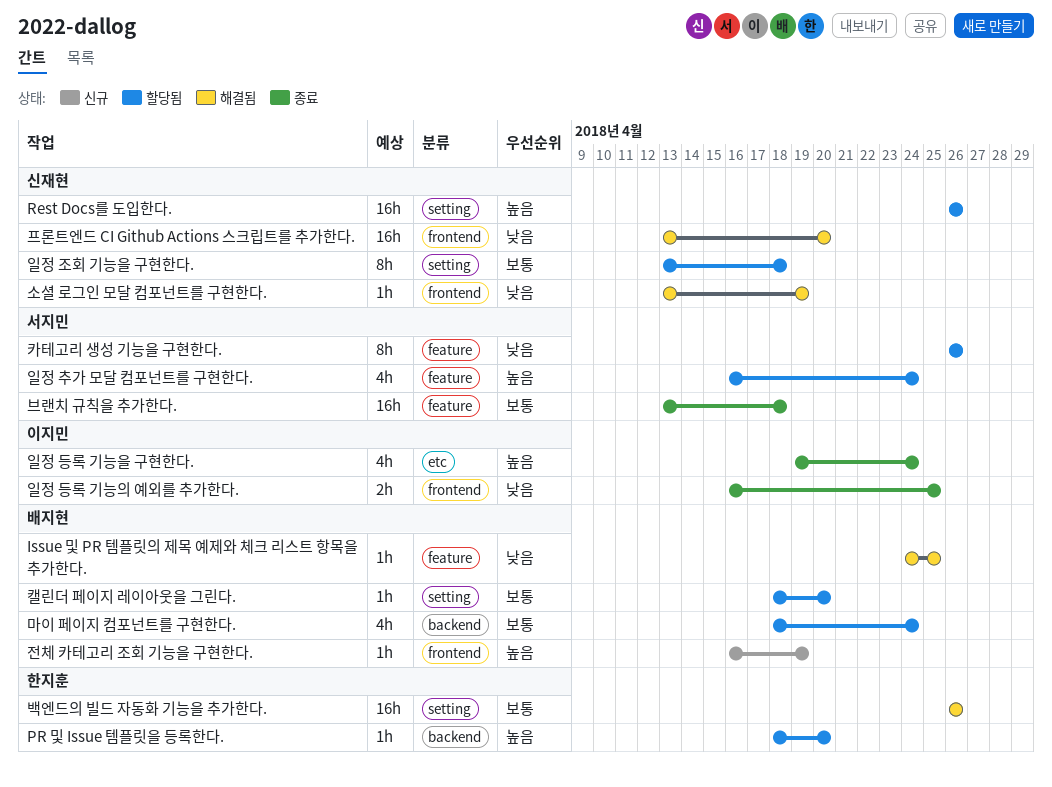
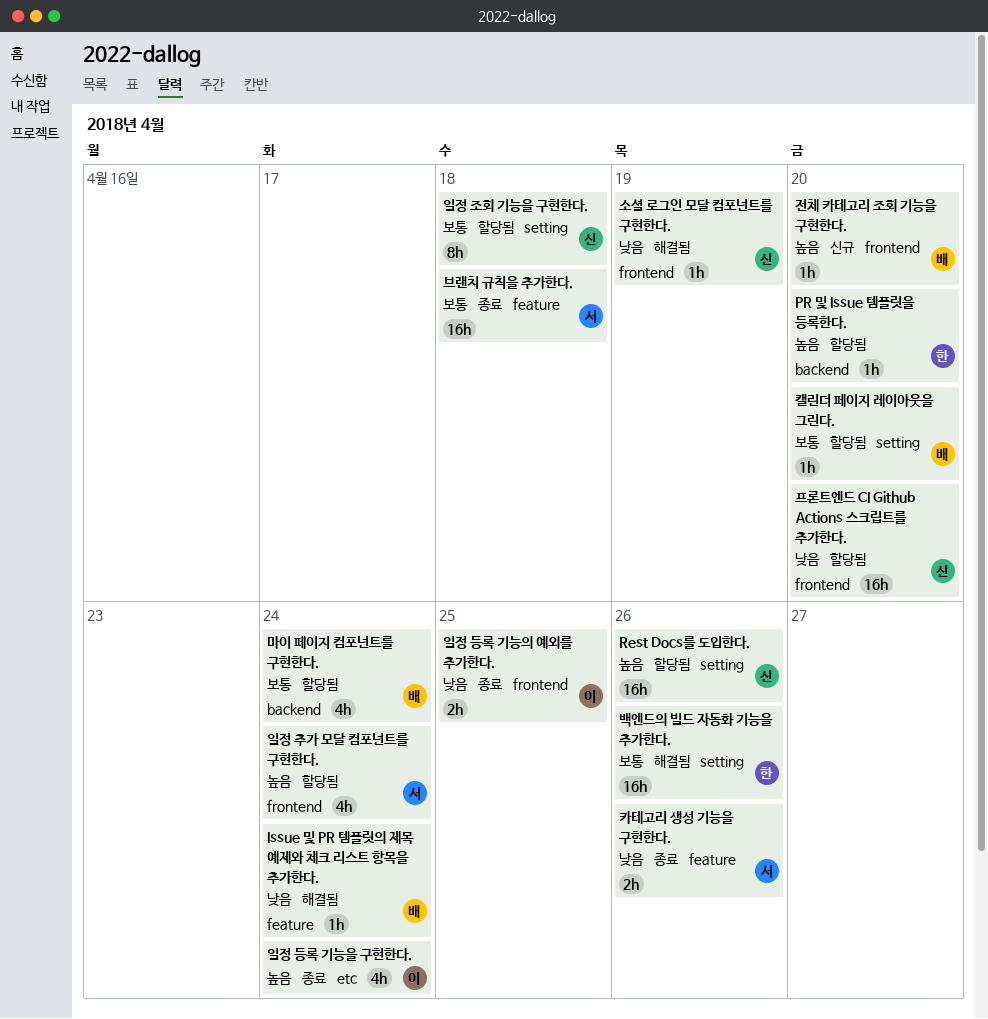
Issue 및 PR 템플릿의 제목 예제와 체크 리스트 항목을 추가한다., due: Apr 25 -> Apr 24
일정 추가 모달 컴포넌트를 구현한다., label: feature -> frontend
전체 카테고리 조회 기능을 구현한다., due: Apr 19 -> Apr 20
카테고리 생성 기능을 구현한다., status: 할당됨 -> 종료
카테고리 생성 기능을 구현한다., estimate: 8h -> 2h
프론트엔드 CI Github Actions 스크립트를 추가한다., status: 해결됨 -> 할당됨

